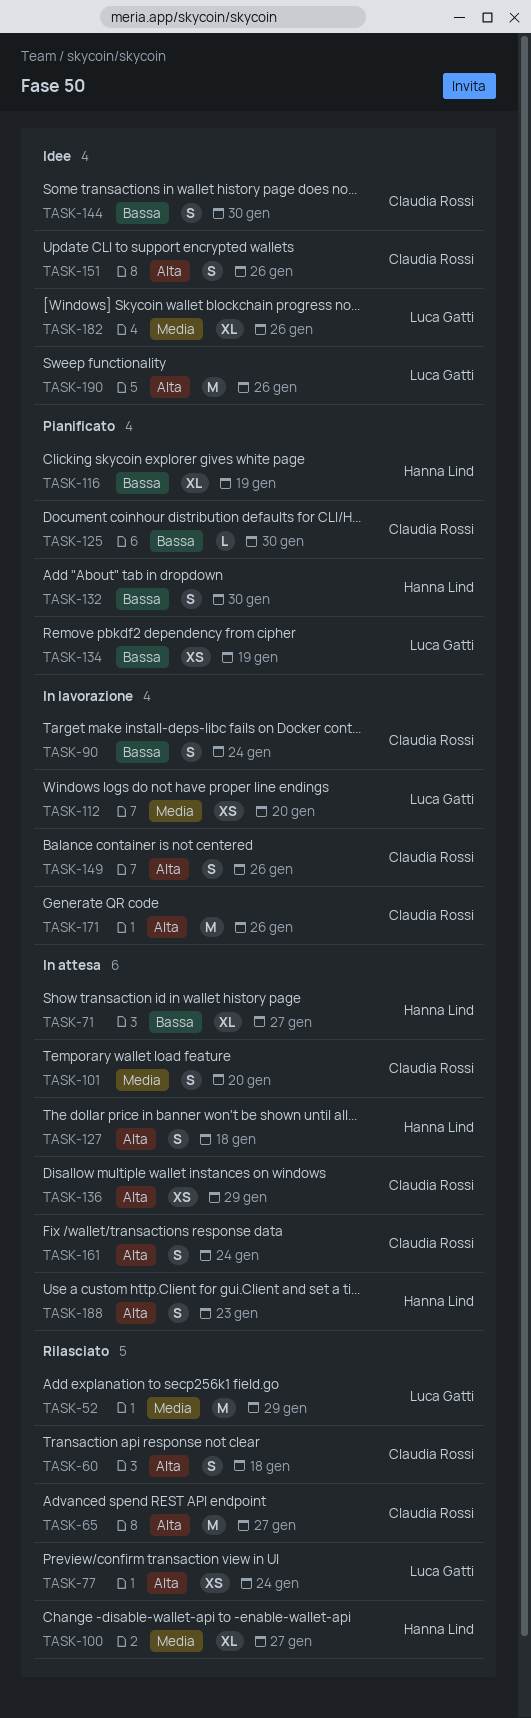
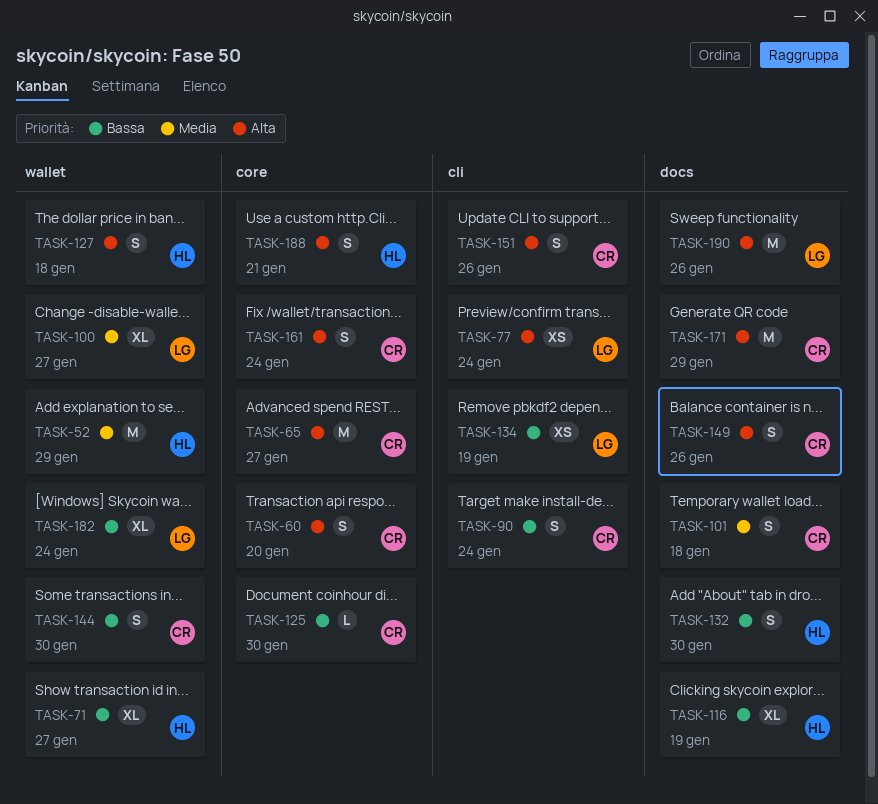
TASK-52, owner: Luca Gatti -> Hanna Lind
TASK-60, due: Jan 18 -> Jan 20
TASK-100, owner: Hanna Lind -> Luca Gatti
TASK-101, due: Jan 20 -> Jan 18
TASK-112: present -> none
TASK-136: present -> none
TASK-171, due: Jan 26 -> Jan 29
TASK-182, priority: Media -> Bassa
TASK-182, due: Jan 26 -> Jan 24
TASK-188, due: Jan 23 -> Jan 21

